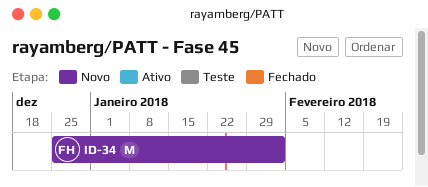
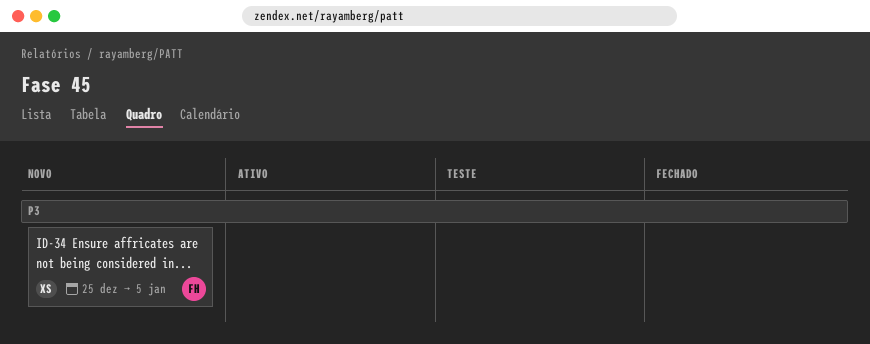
ID-34, estimate: M -> XS
ID-34, due: Feb 2 -> Jan 5

